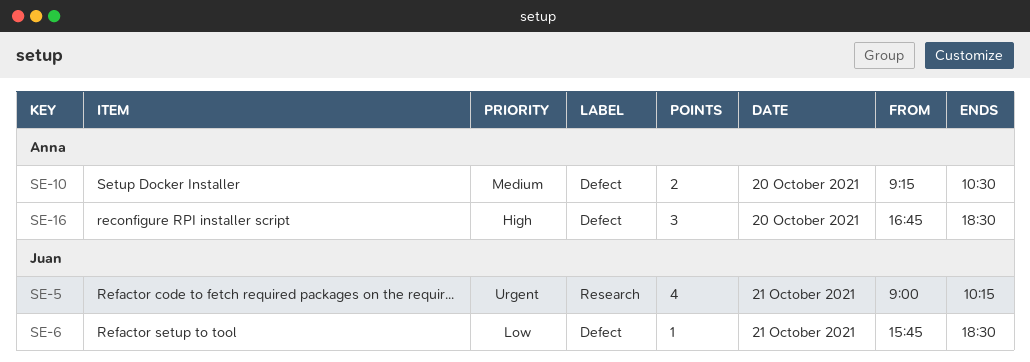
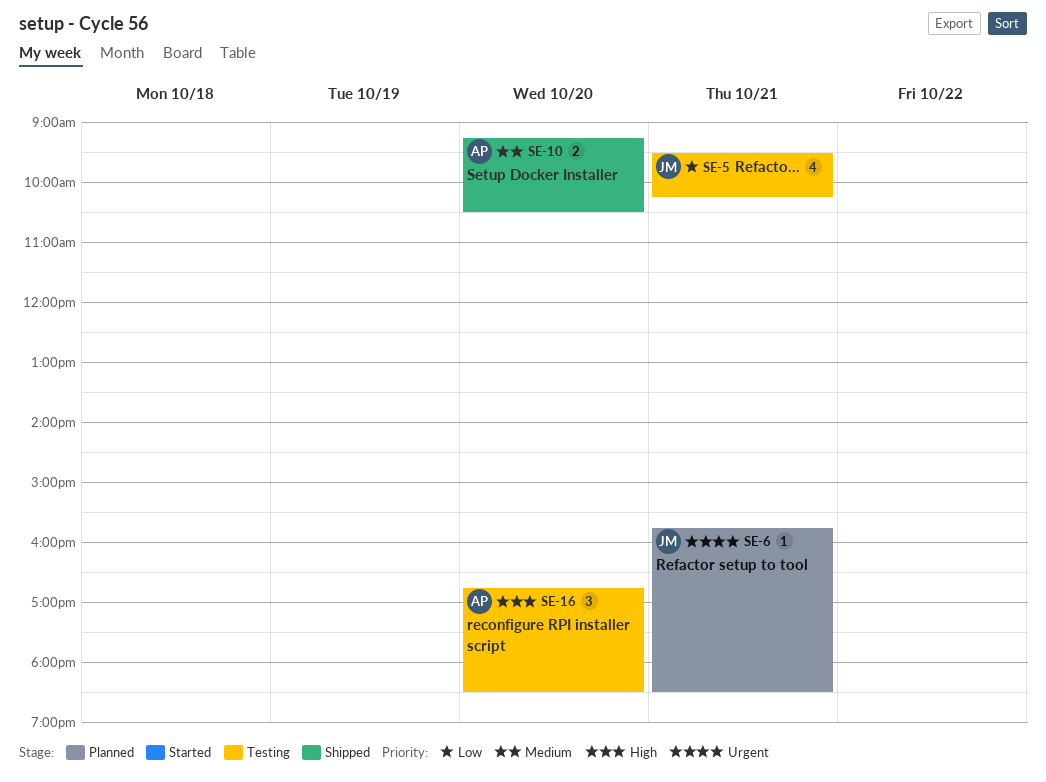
SE-5, priority: Urgent -> Low
SE-5, begins: 09:00 -> 09:30
SE-6, priority: Low -> Urgent

